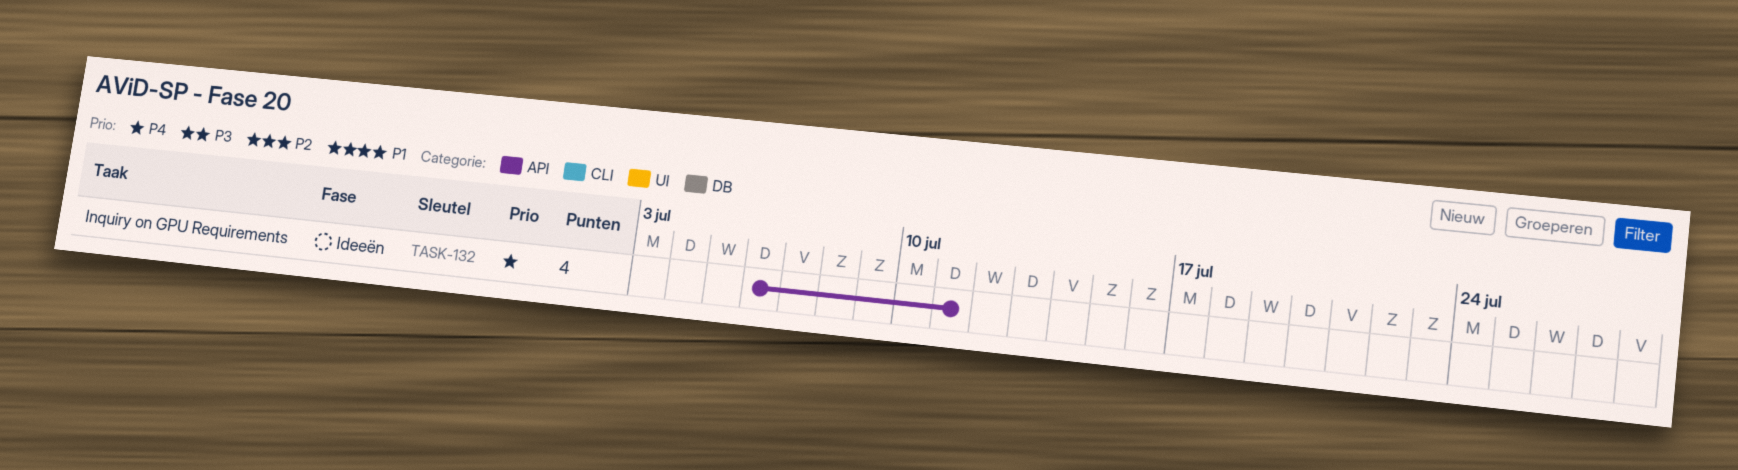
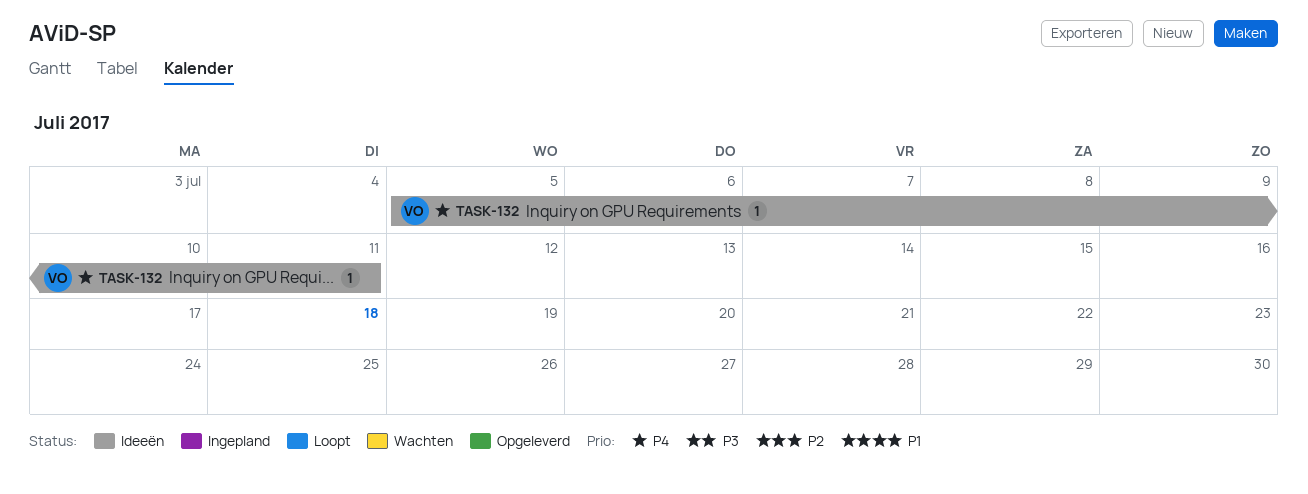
TASK-132, estimate: 4 -> 1
TASK-132, start: Jul 6 -> Jul 5

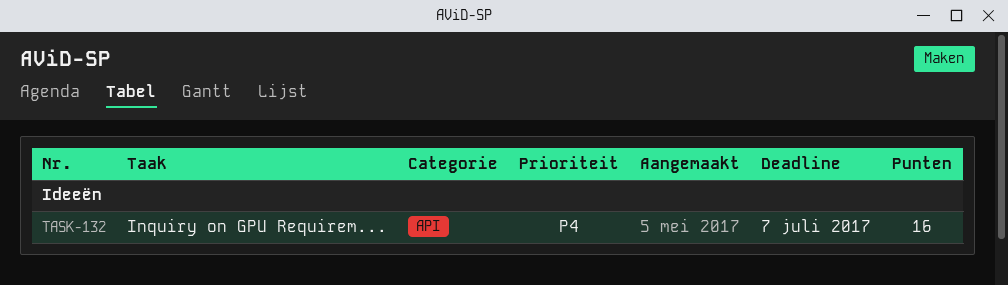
TASK-132, estimate: 1 -> 16
TASK-132, due: Jul 11 -> Jul 7

